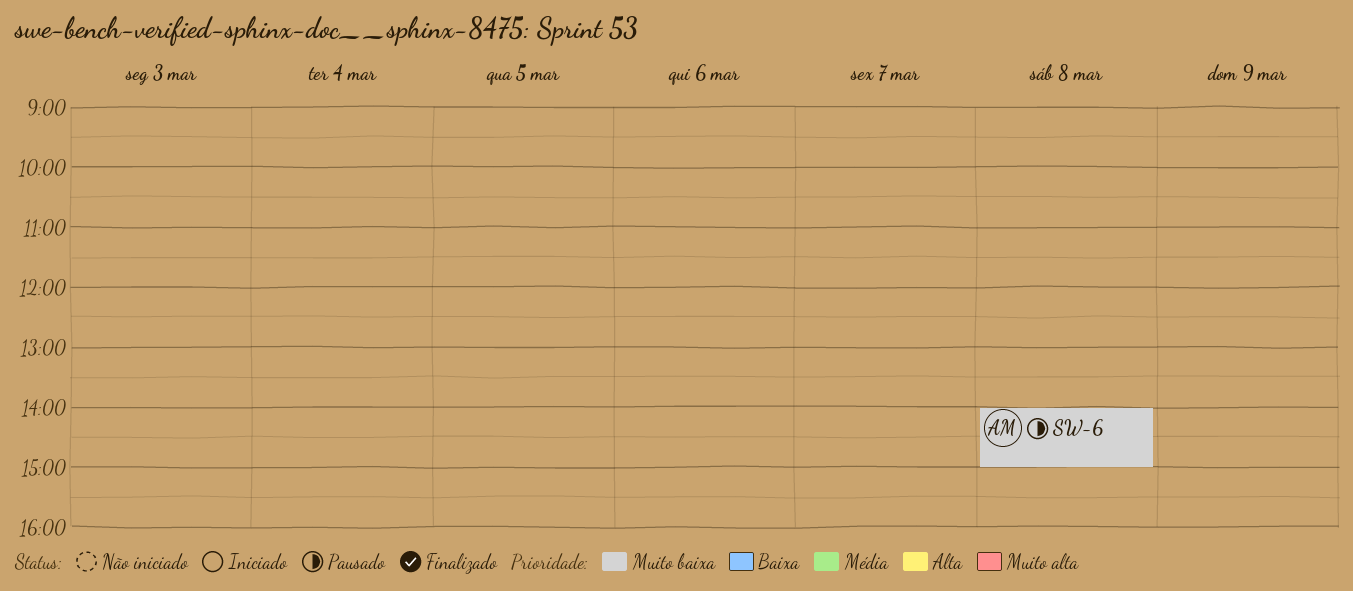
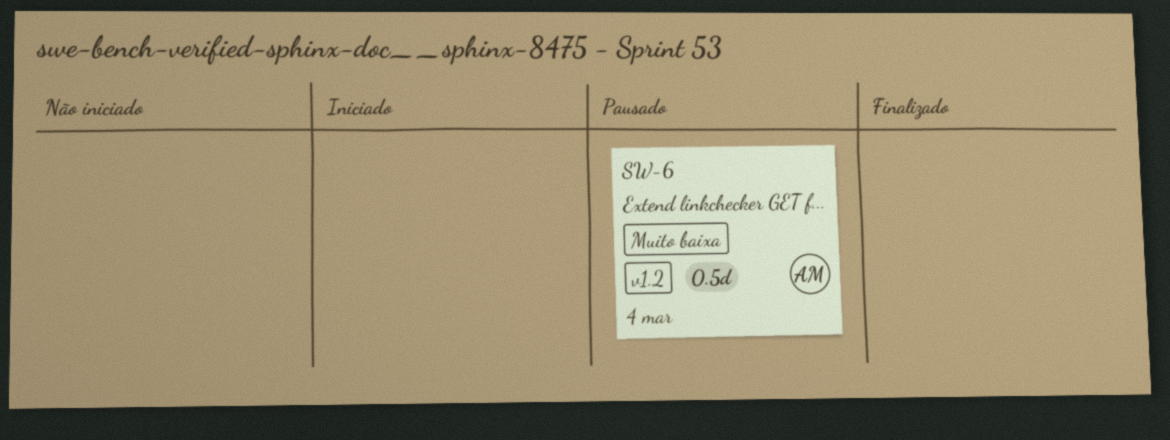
SW-6, day: Mar 8 -> Mar 4

